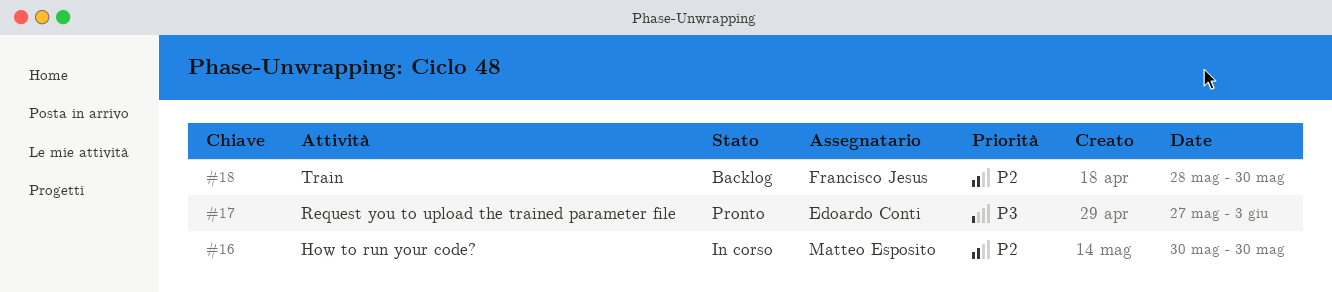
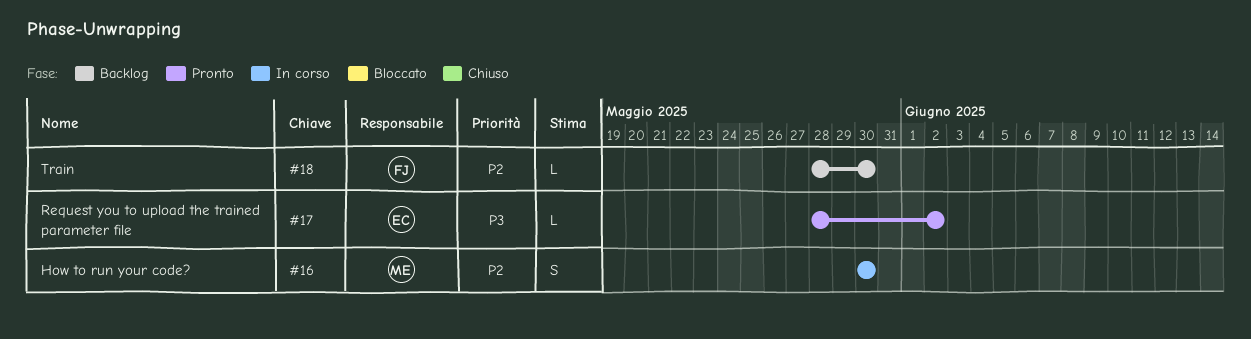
#17, start: May 27 -> May 28
#17, due: Jun 3 -> Jun 2

